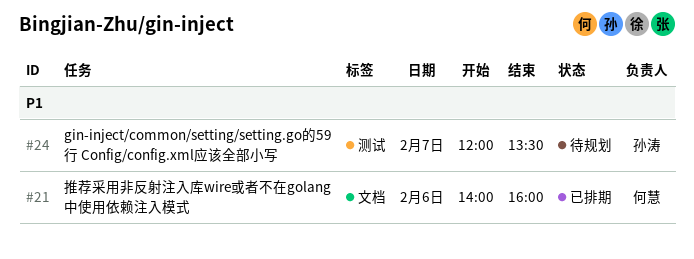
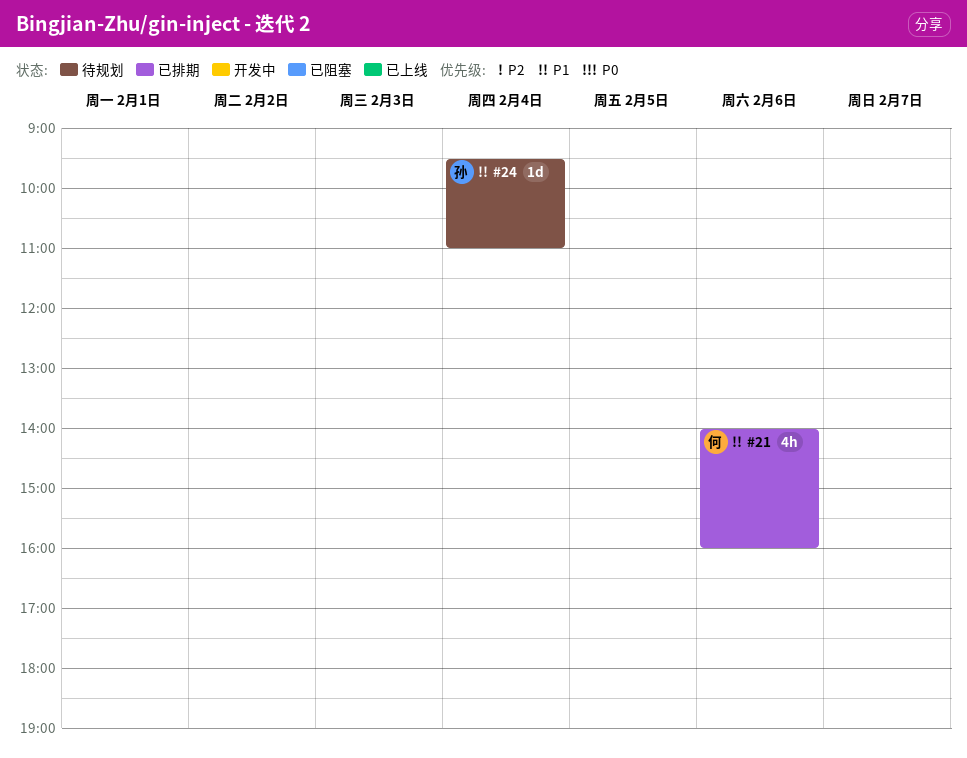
#24, day: Feb 7 -> Feb 4
#24, begins: 12:00 -> 09:30
#24, ends: 13:30 -> 11:00

